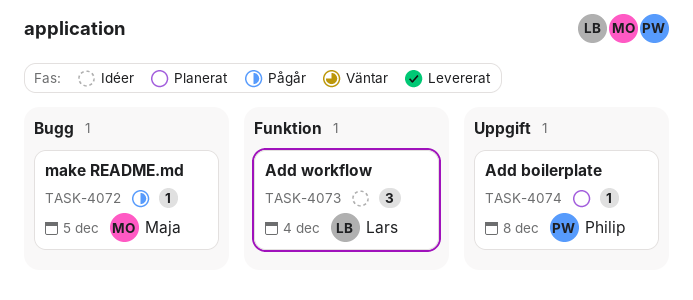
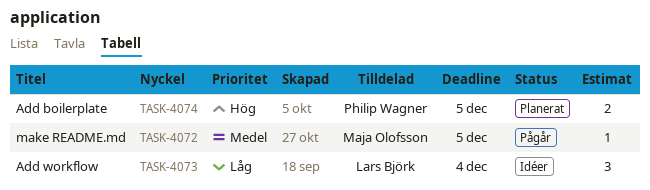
TASK-4074, estimate: 1 -> 2
TASK-4074, due: Dec 8 -> Dec 5

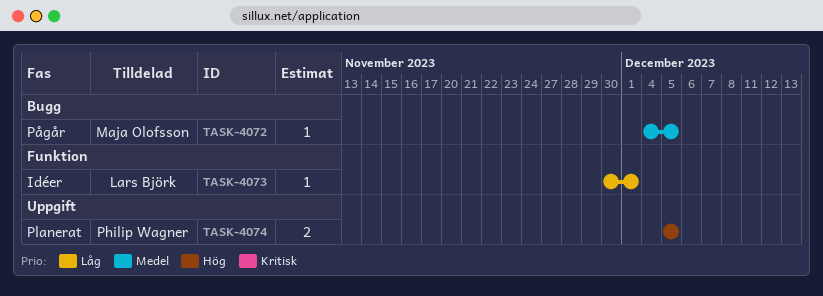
TASK-4073, estimate: 3 -> 1
TASK-4073, due: Dec 4 -> Dec 1

